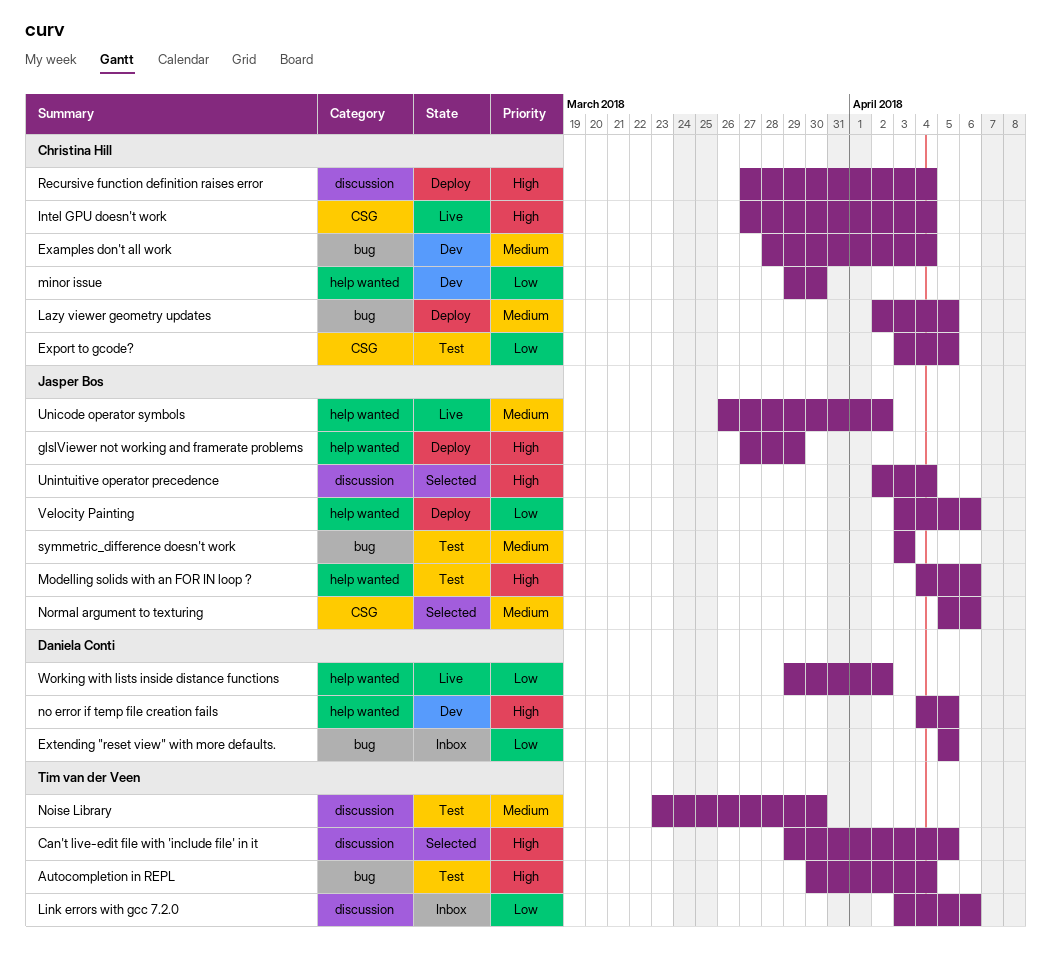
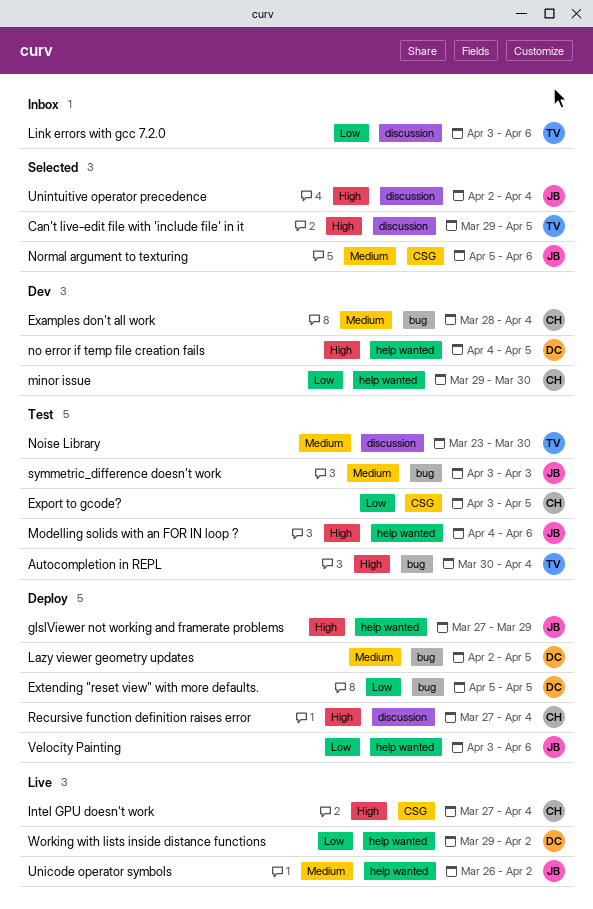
Extending "reset view" with more defaults., status: Inbox -> Deploy
Lazy viewer geometry updates, owner: Christina Hill -> Daniela Conti

